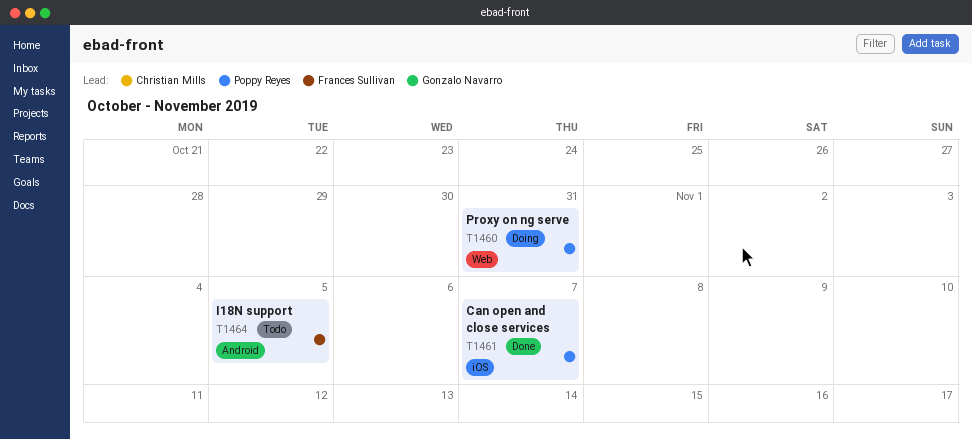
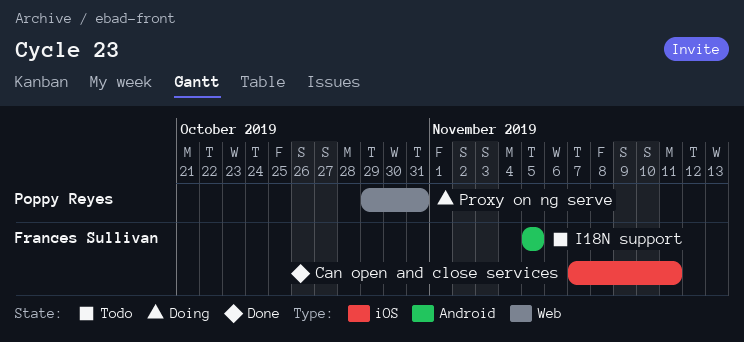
Can open and close services, owner: Poppy Reyes -> Frances Sullivan
Can open and close services, due: Nov 7 -> Nov 11

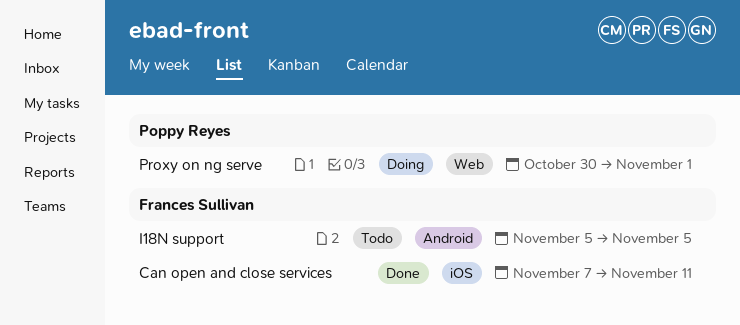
Proxy on ng serve, start: Oct 29 -> Oct 30
Proxy on ng serve, due: Oct 31 -> Nov 1

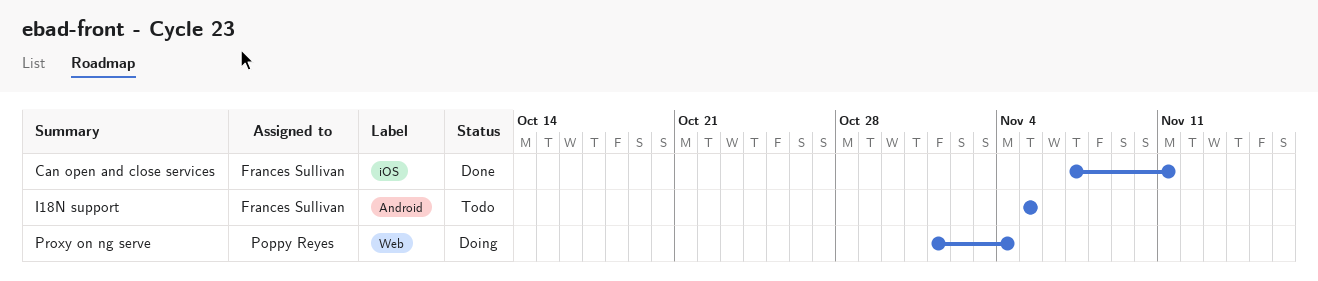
Proxy on ng serve, start: Oct 30 -> Nov 1
Proxy on ng serve, due: Nov 1 -> Nov 4

